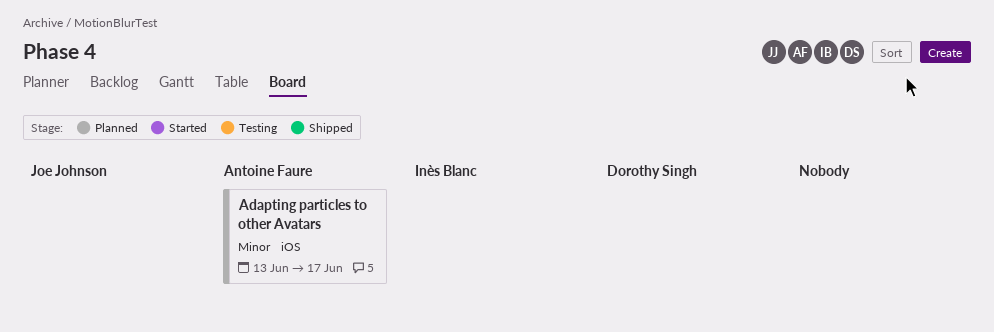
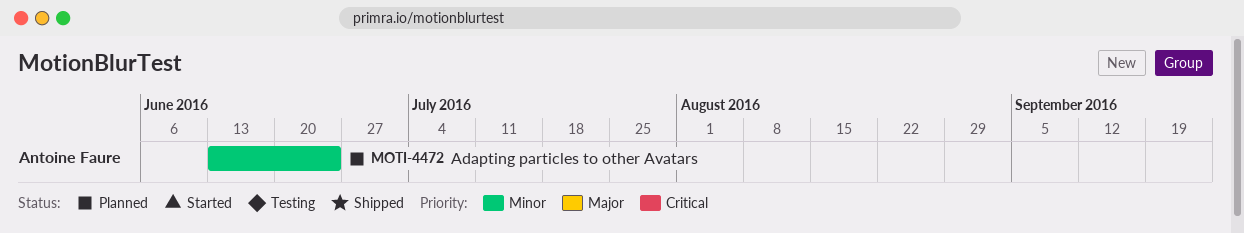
Adapting particles to other Avatars, due: Jun 17 -> Jun 24

